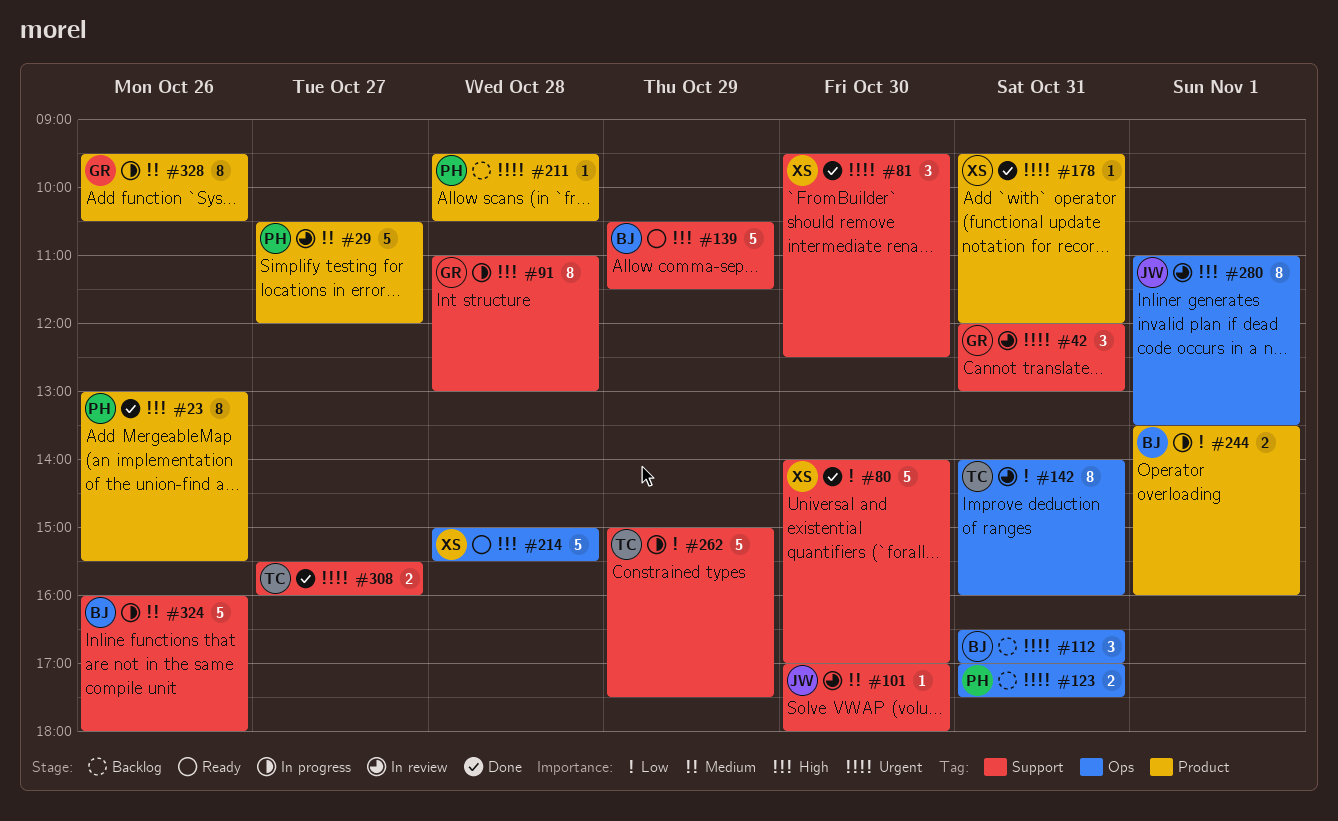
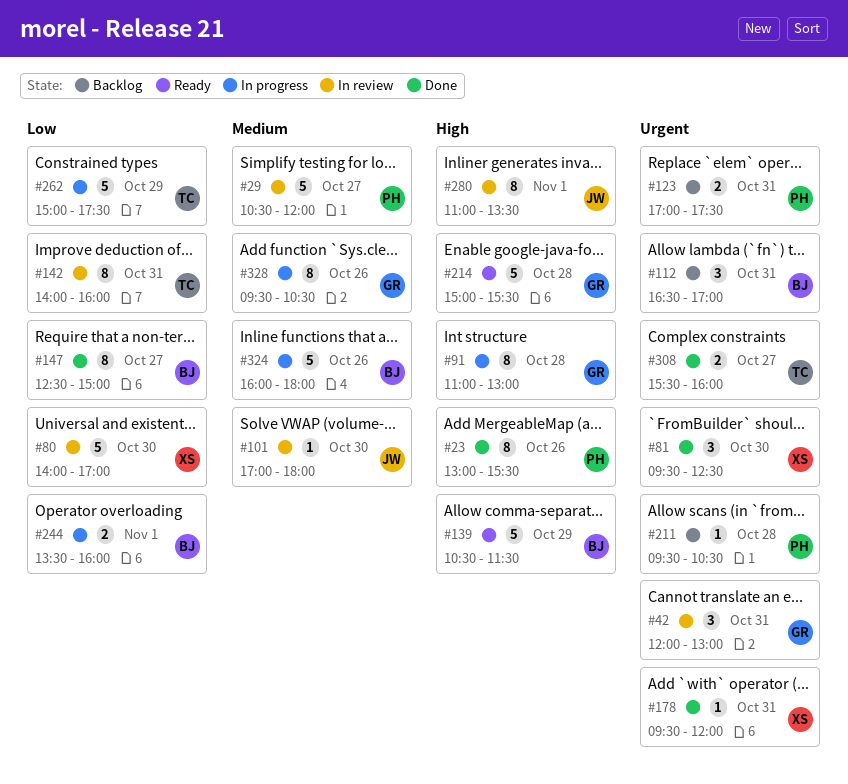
#80, status: Done -> In review
#147: none -> present
#214, owner: XS -> GR

